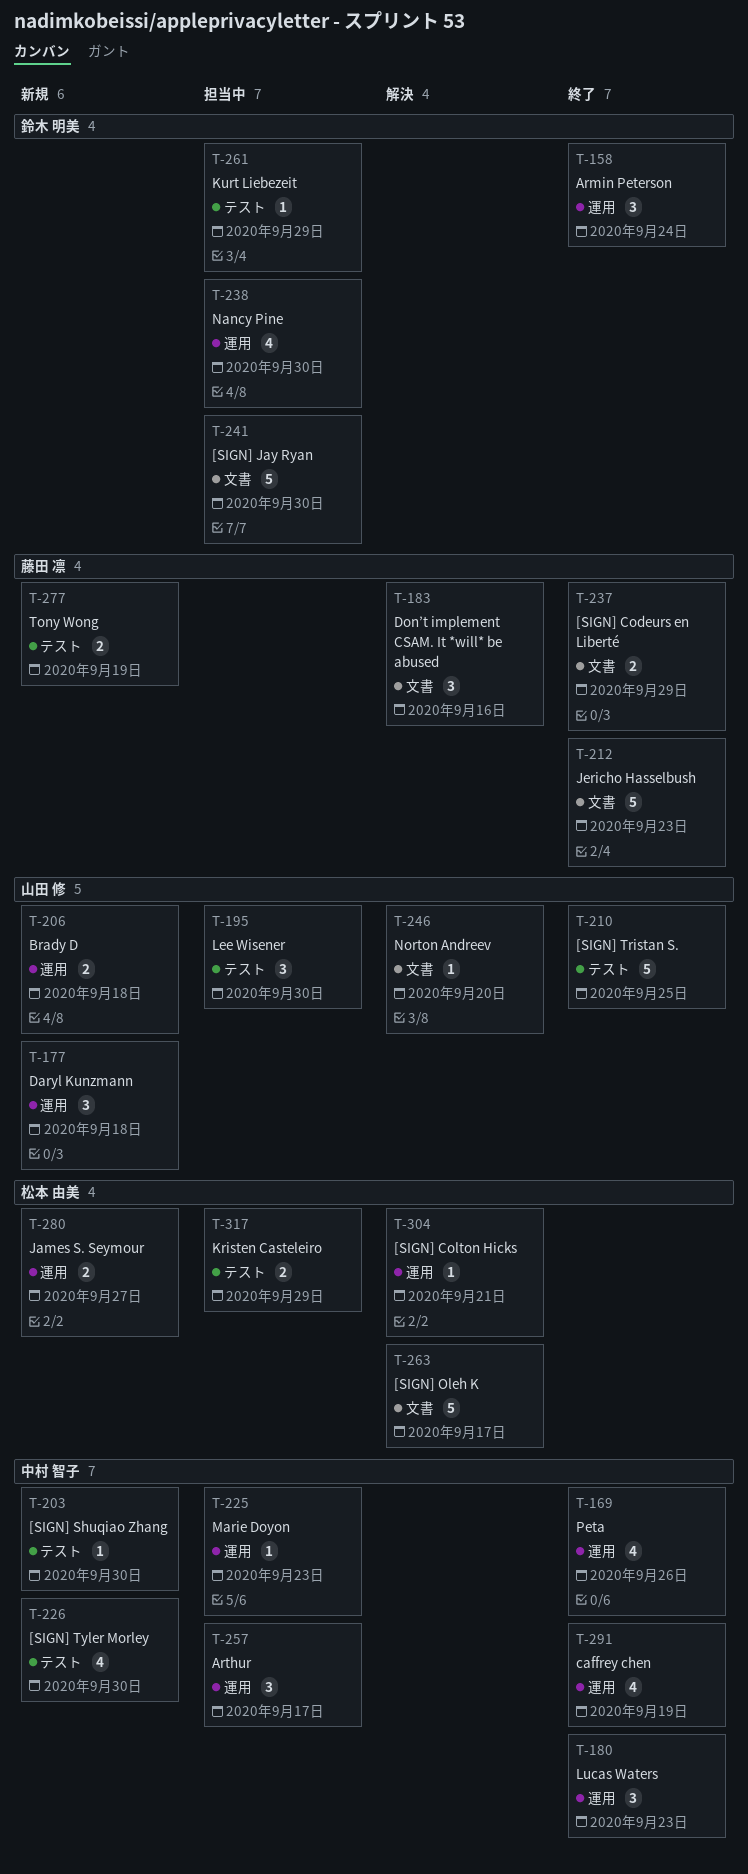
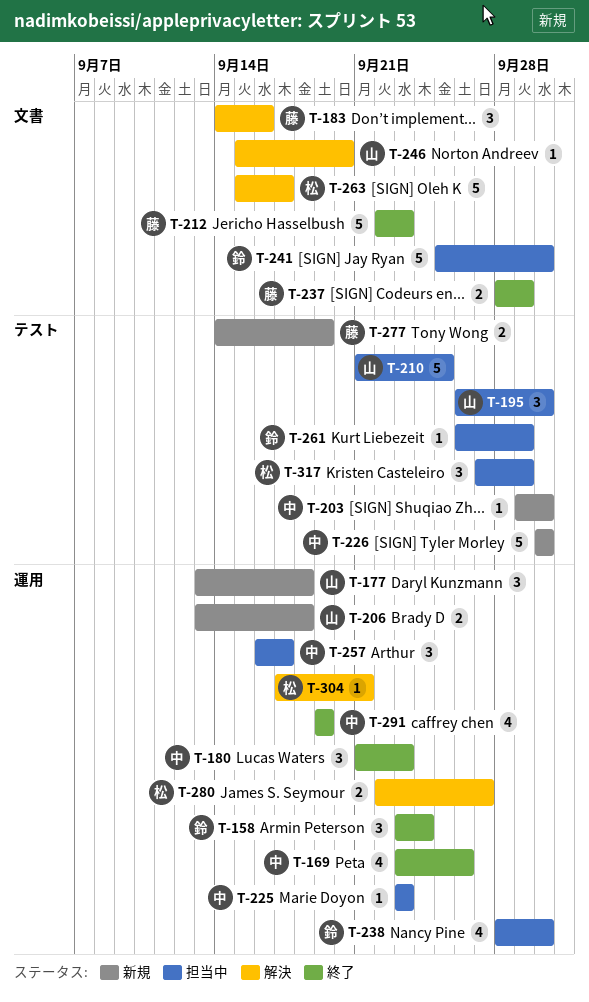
T-210, status: 終了 -> 担当中
T-226, estimate: 4 -> 5
T-280, status: 新規 -> 解決
T-317, estimate: 2 -> 3

